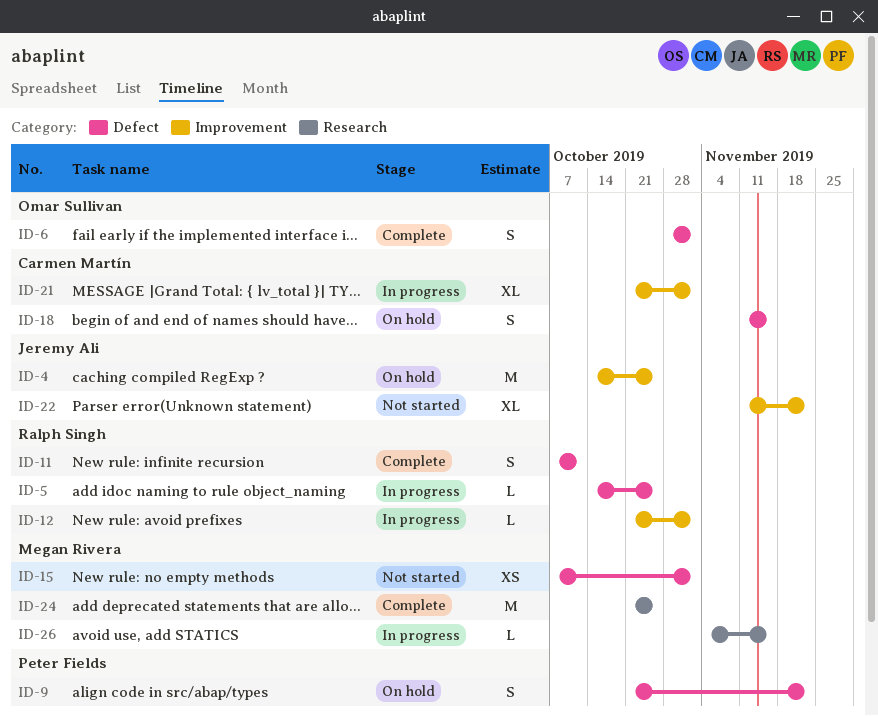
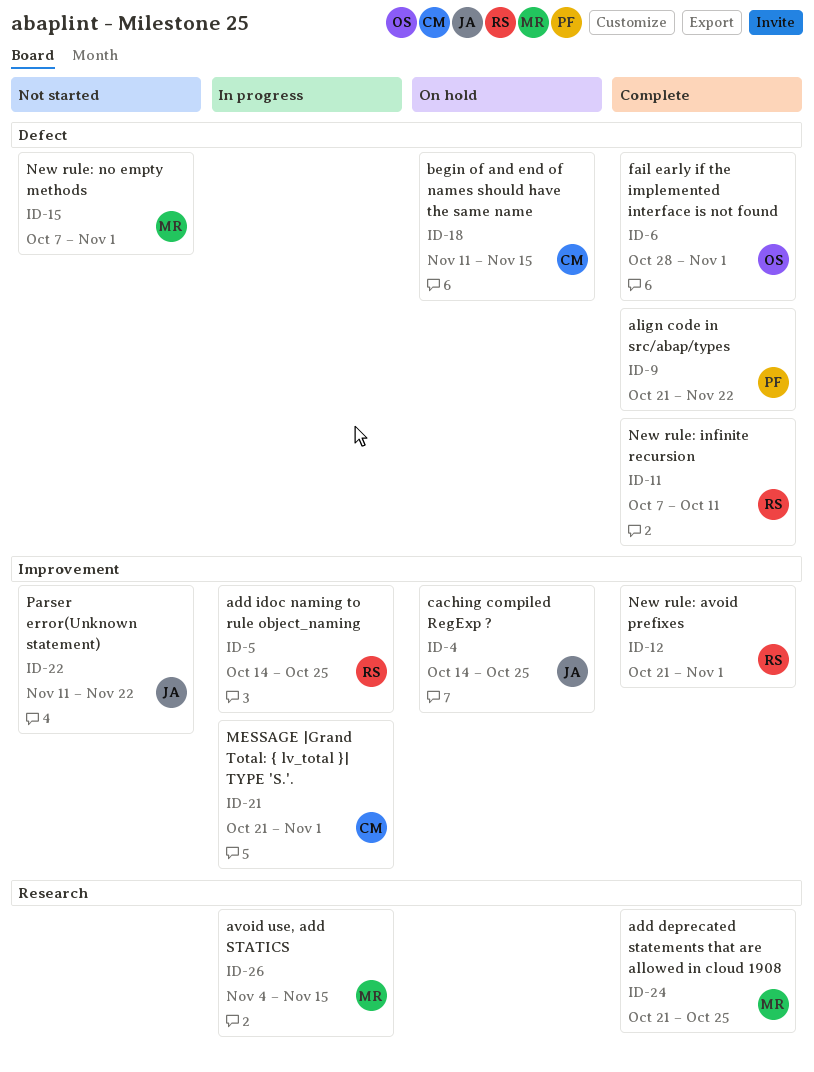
ID-5, label: Defect -> Improvement
ID-9, status: On hold -> Complete
ID-12, status: In progress -> Complete

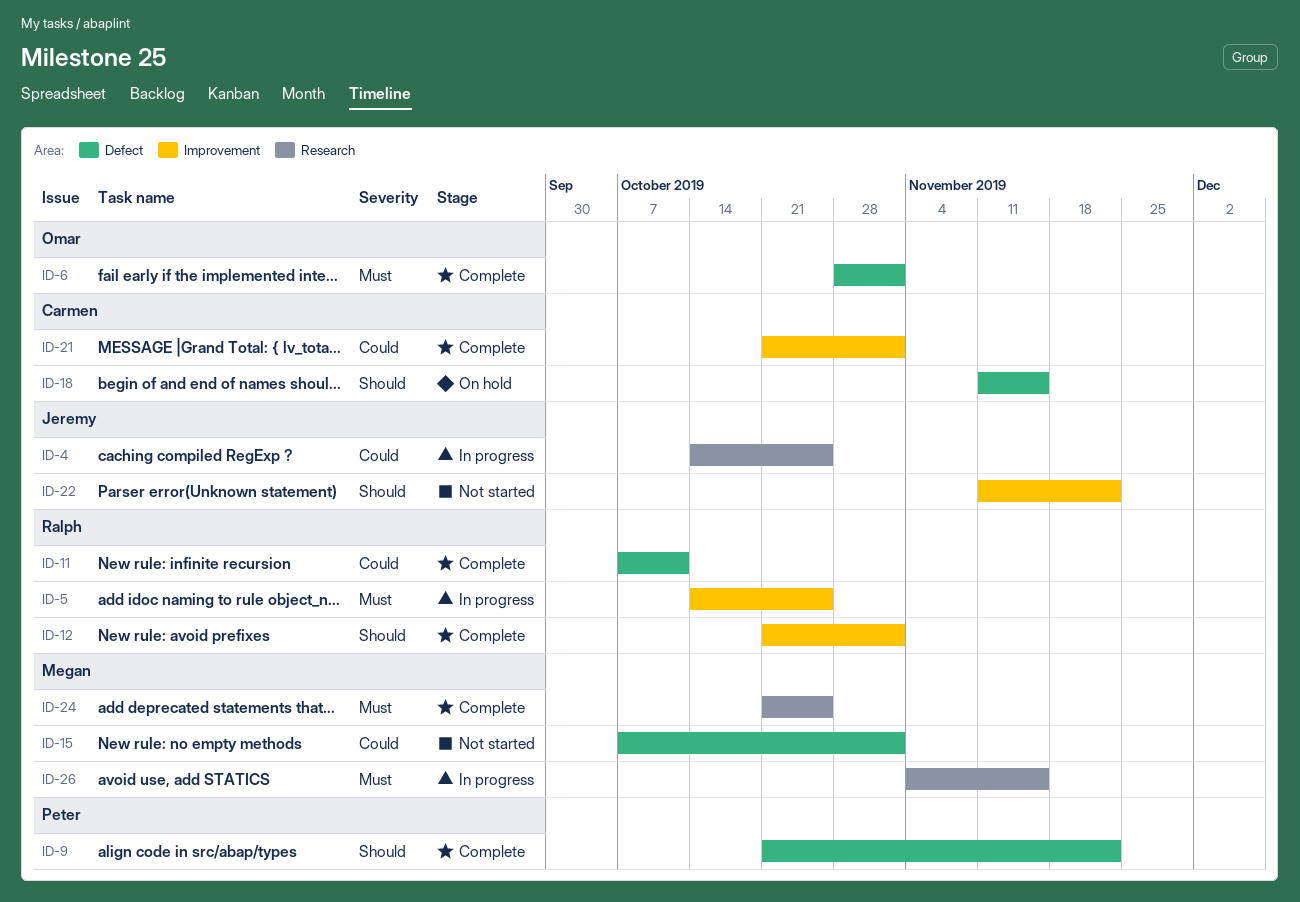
ID-4, status: On hold -> In progress
ID-4, label: Improvement -> Research
ID-21, status: In progress -> Complete

